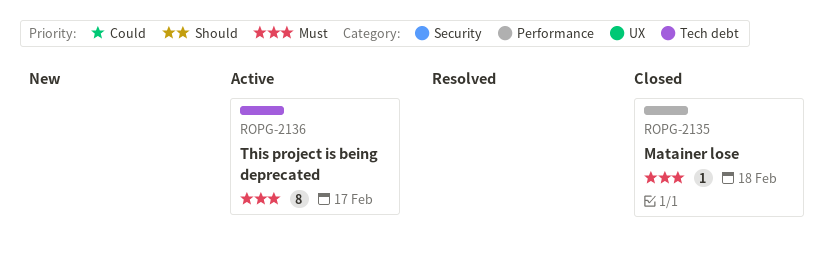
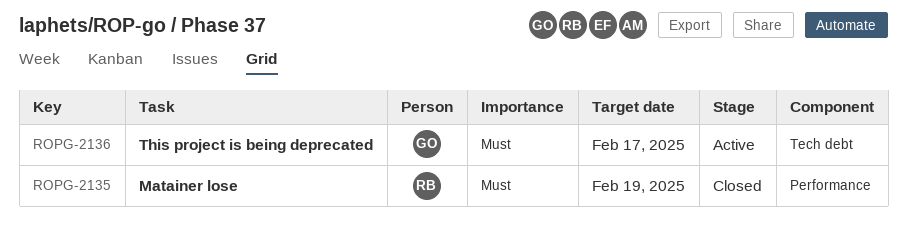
ROPG-2135, due: Feb 18 -> Feb 19

